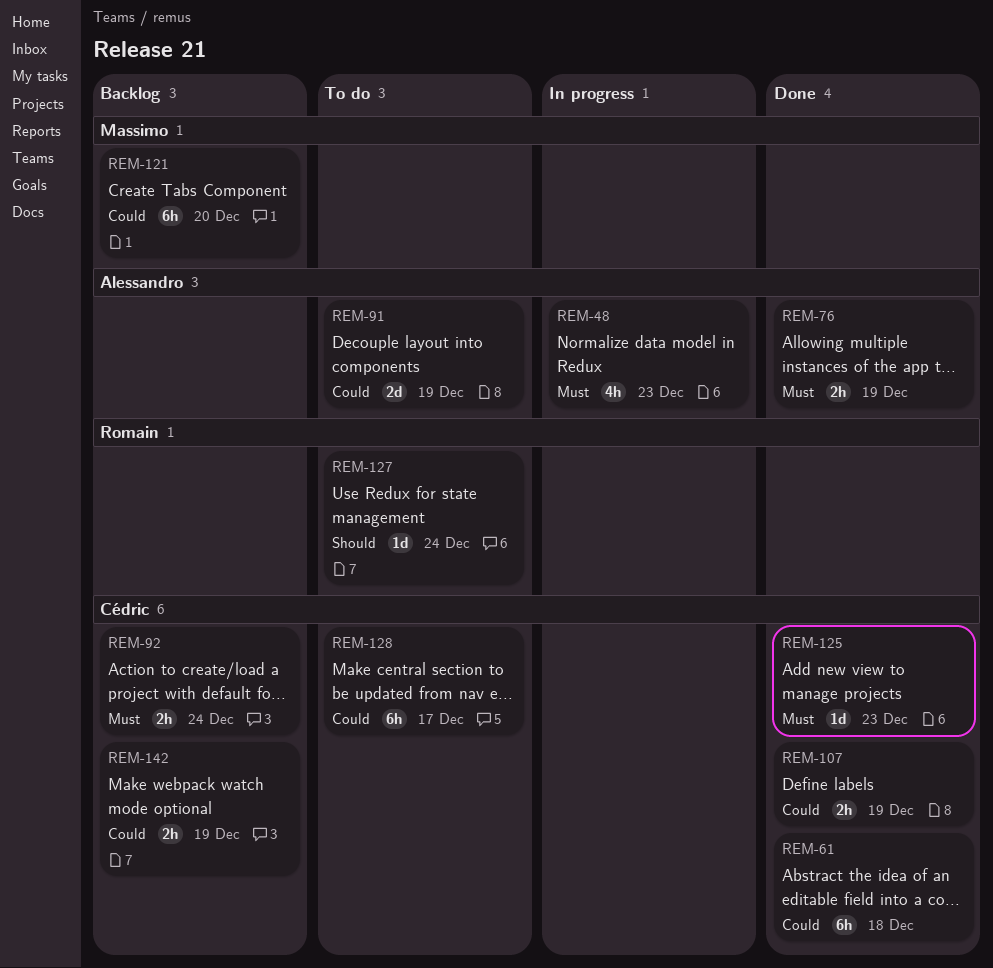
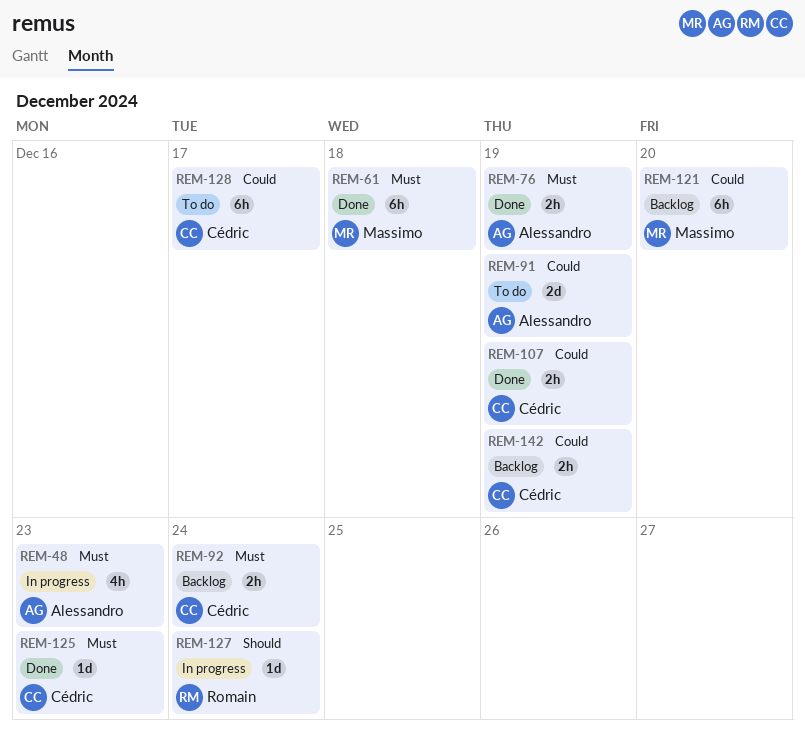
REM-61, owner: Cédric -> Massimo
REM-61, priority: Could -> Must
REM-127, status: To do -> In progress

